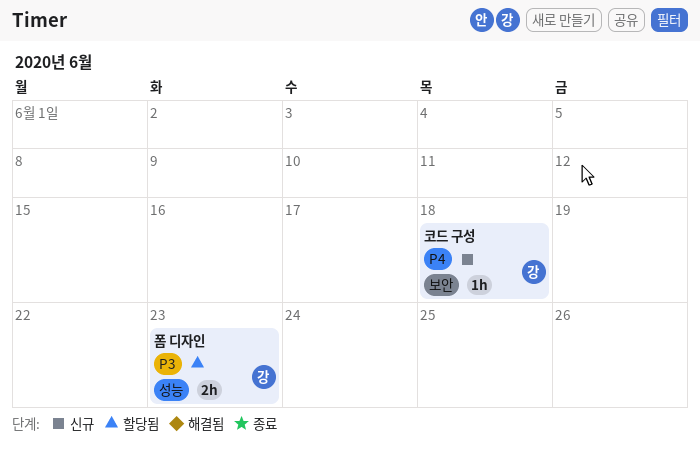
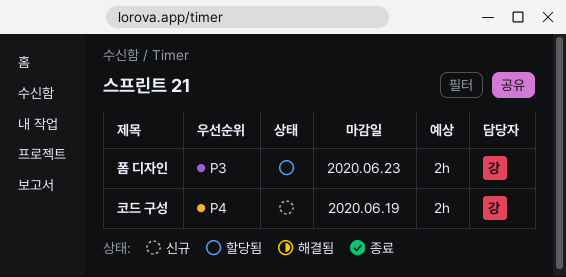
코드 구성, estimate: 1h -> 2h
코드 구성, due: Jun 18 -> Jun 19

